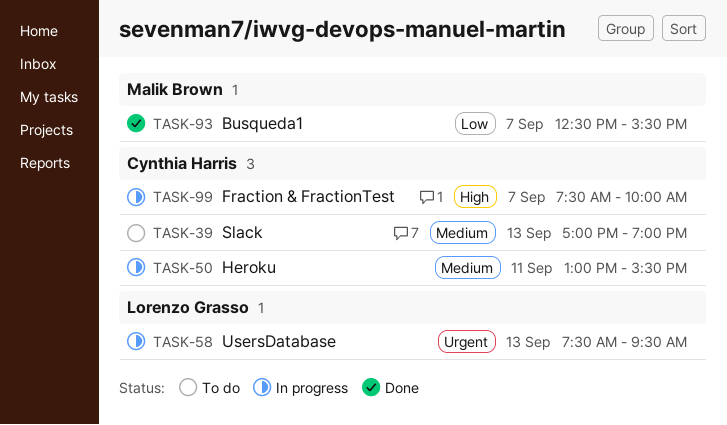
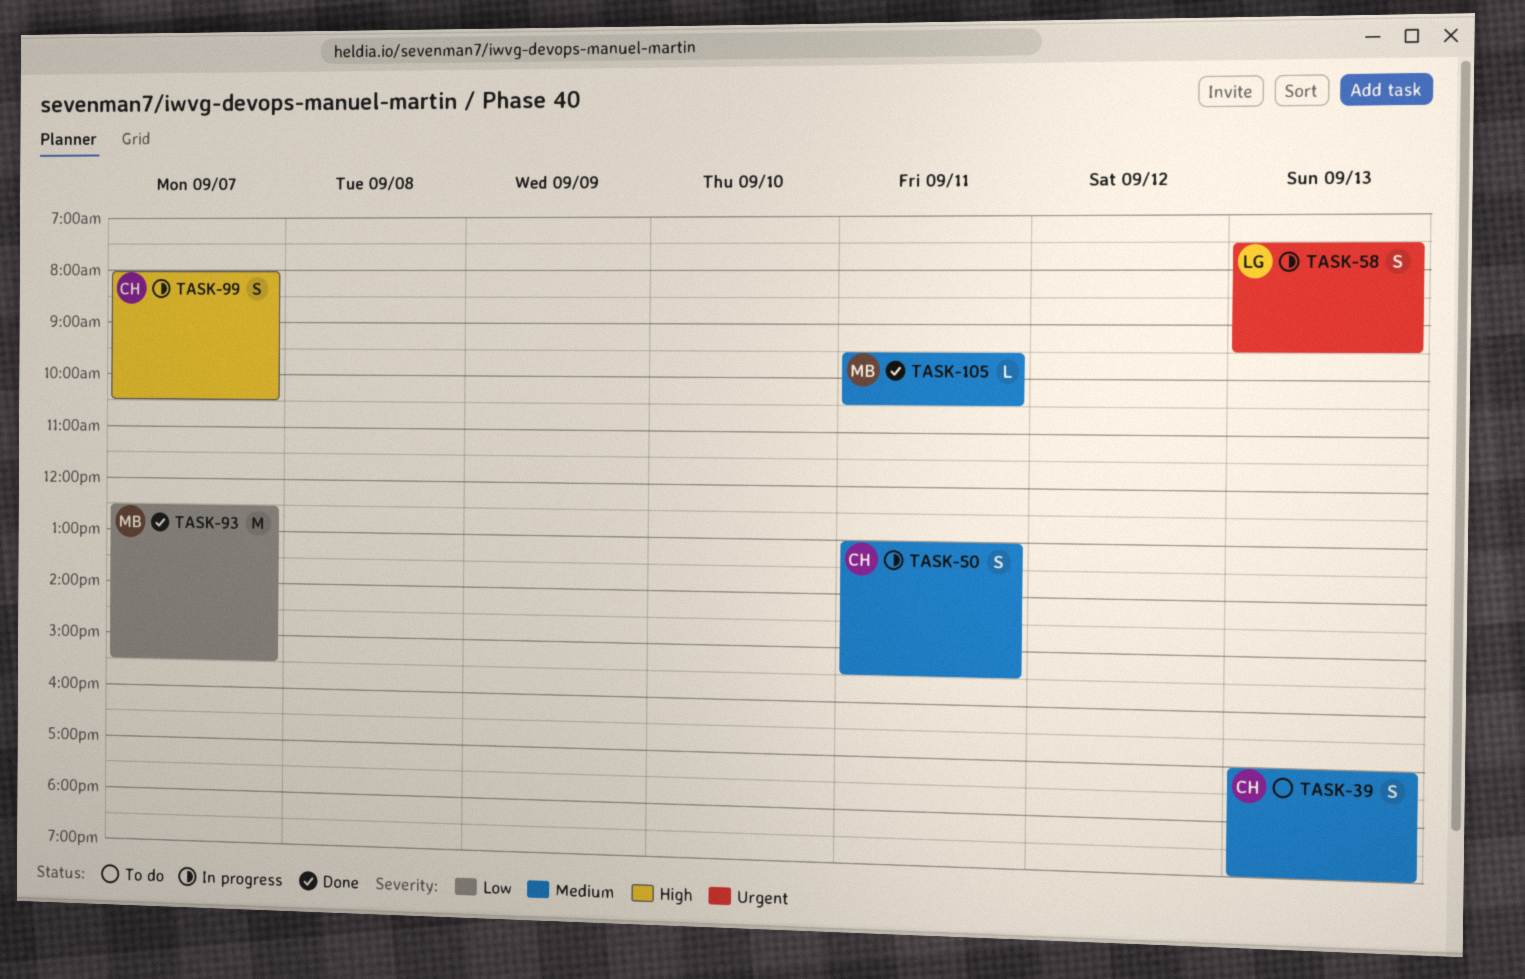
TASK-99, begins: 07:30 -> 08:00
TASK-99, ends: 10:00 -> 10:30
TASK-105: none -> present

